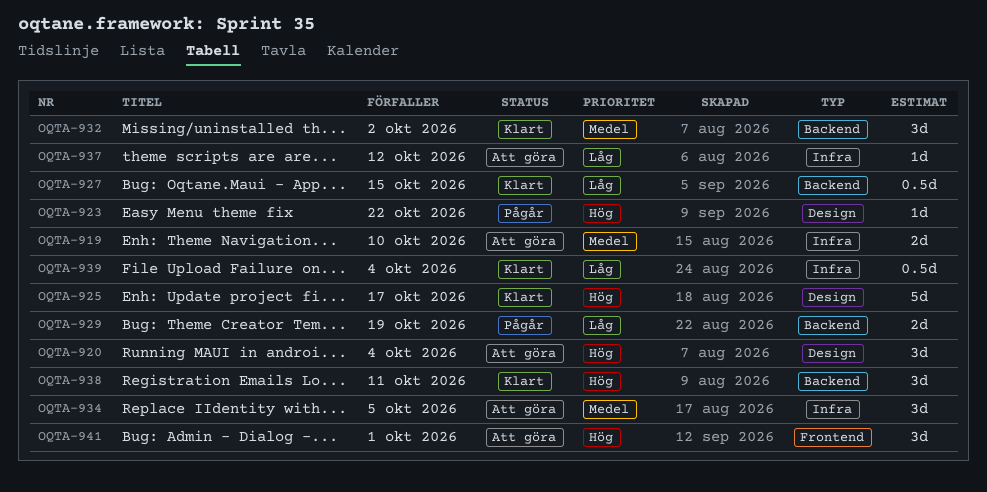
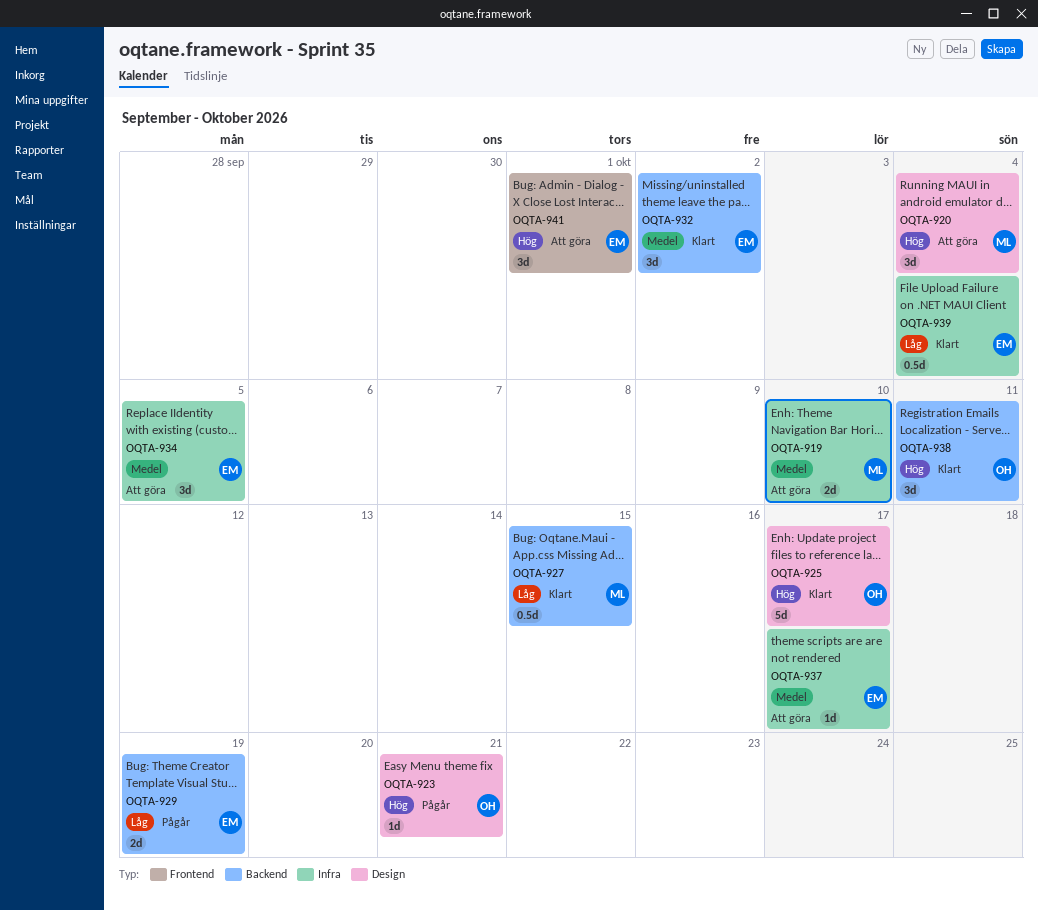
OQTA-923, due: Oct 22 -> Oct 21
OQTA-937, priority: Låg -> Medel
OQTA-937, due: Oct 12 -> Oct 17

